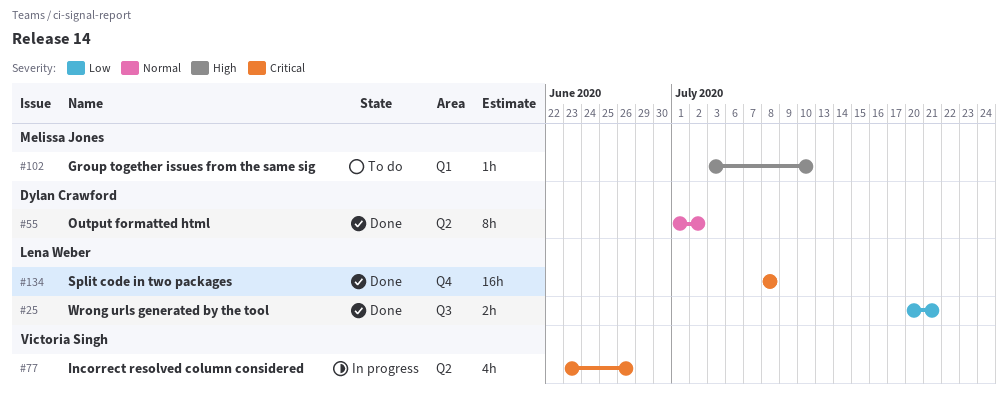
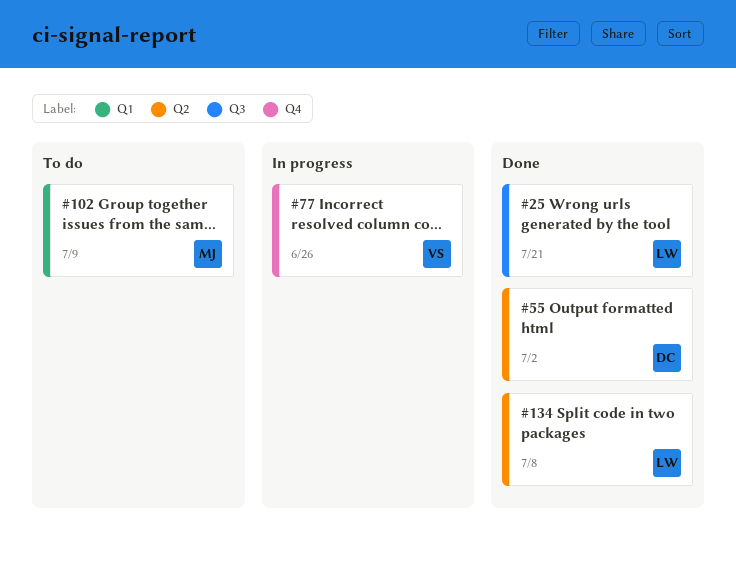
#77, label: Q2 -> Q4
#102, due: Jul 10 -> Jul 9
#134, label: Q4 -> Q2

